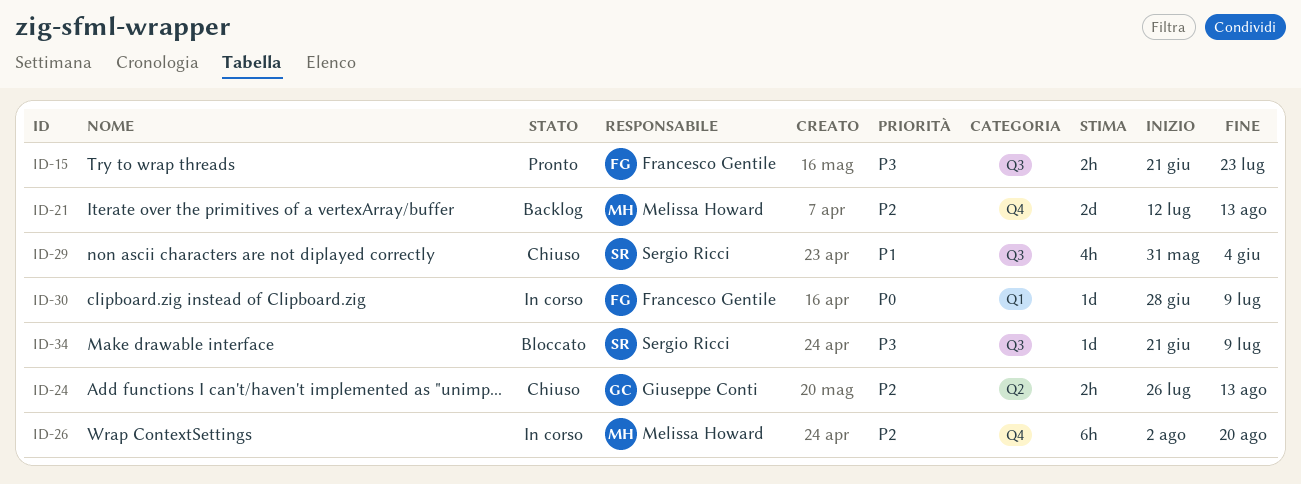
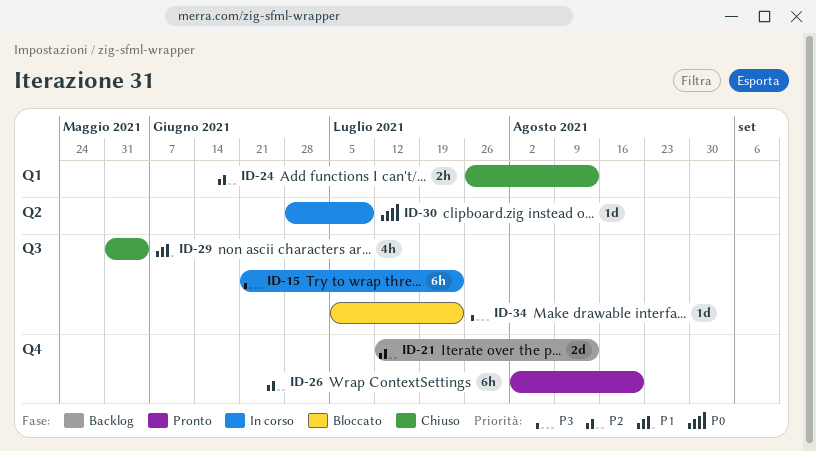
ID-15, status: Pronto -> In corso
ID-15, estimate: 2h -> 6h
ID-24, label: Q2 -> Q1
ID-26, status: In corso -> Pronto
ID-30, label: Q1 -> Q2
ID-34, start: Jun 21 -> Jul 5
ID-34, due: Jul 9 -> Jul 23

